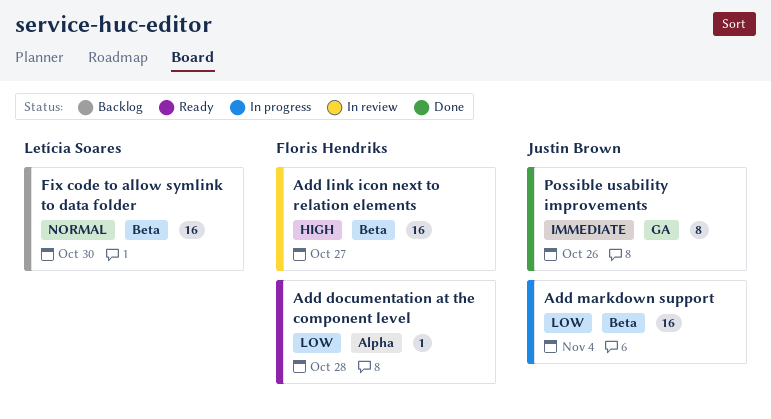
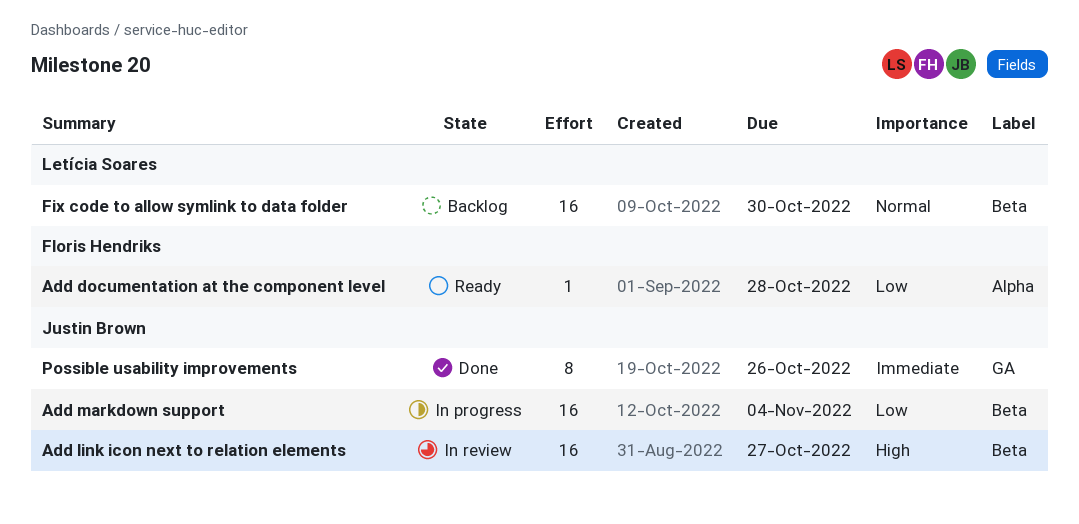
Add link icon next to relation elements, owner: Floris Hendriks -> Justin Brown

